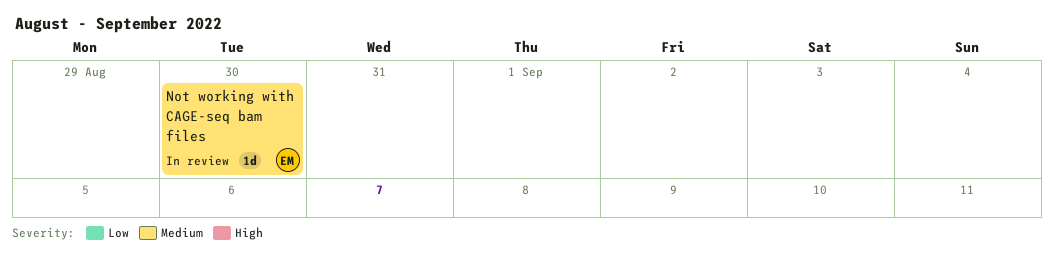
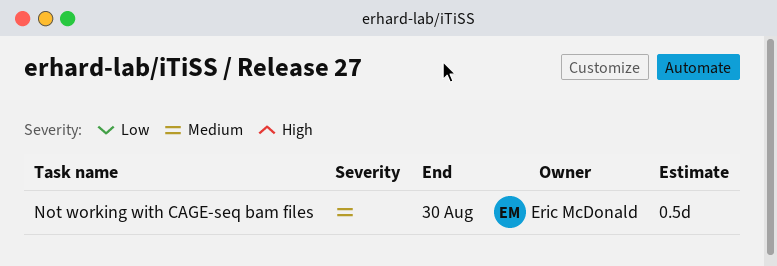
Not working with CAGE-seq bam files, estimate: 1d -> 0.5d

